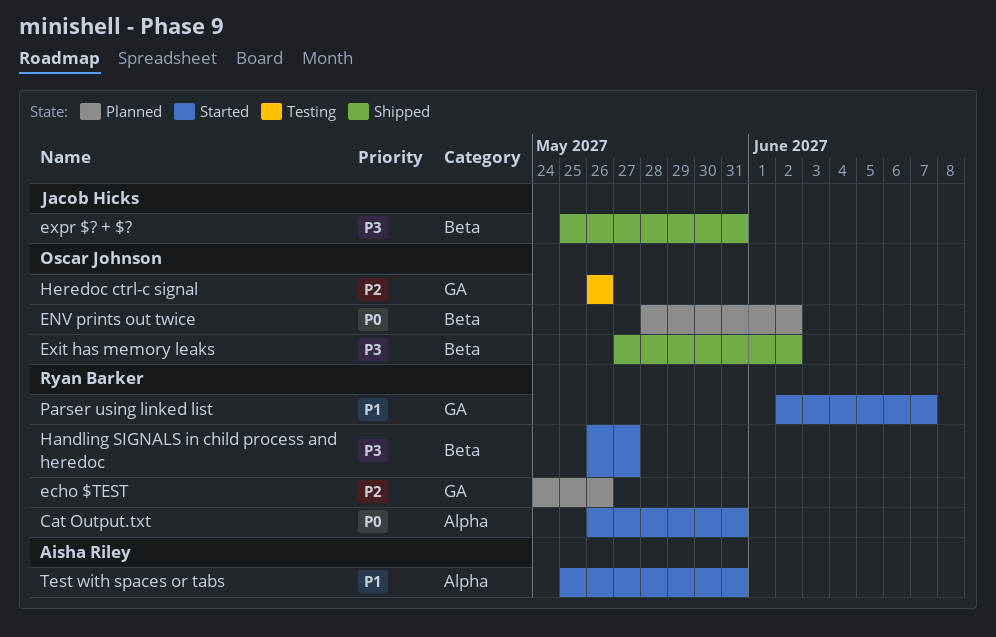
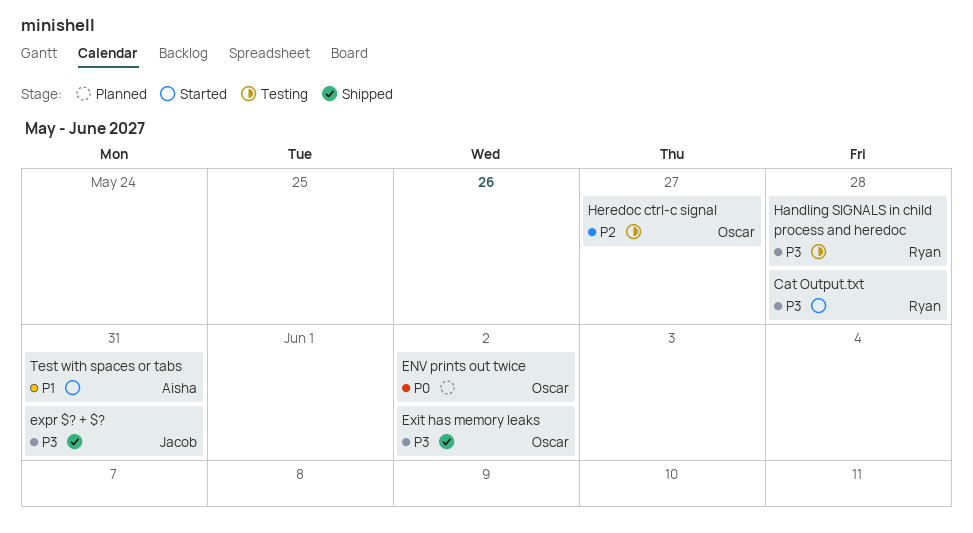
Cat Output.txt, priority: P0 -> P3
Cat Output.txt, due: May 31 -> May 28
echo $TEST: present -> none
Handling SIGNALS in child process and heredoc, status: Started -> Testing
Handling SIGNALS in child process and heredoc, due: May 27 -> May 28
Heredoc ctrl-c signal, due: May 26 -> May 27
Parser using linked list: present -> none

